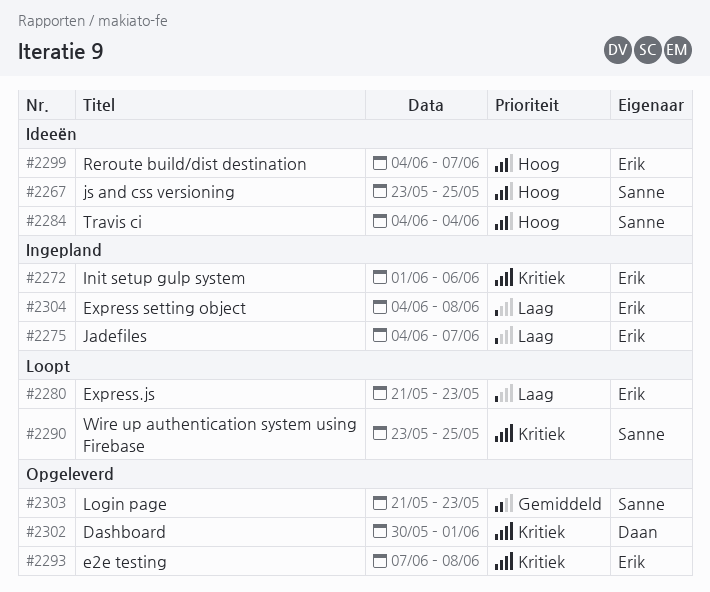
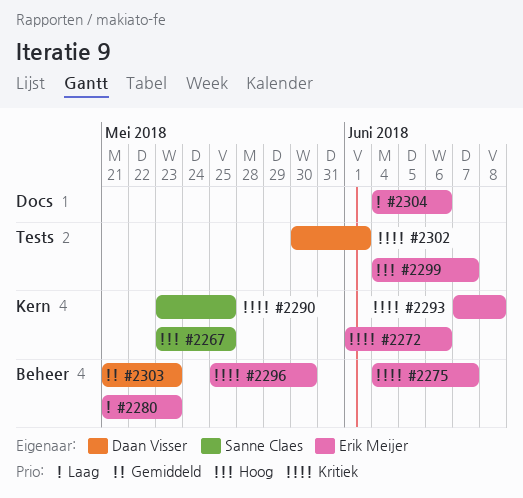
#2275, priority: Laag -> Kritiek
#2284: present -> none
#2296: none -> present
#2303, owner: Sanne Claes -> Daan Visser
#2304, due: Jun 8 -> Jun 6

